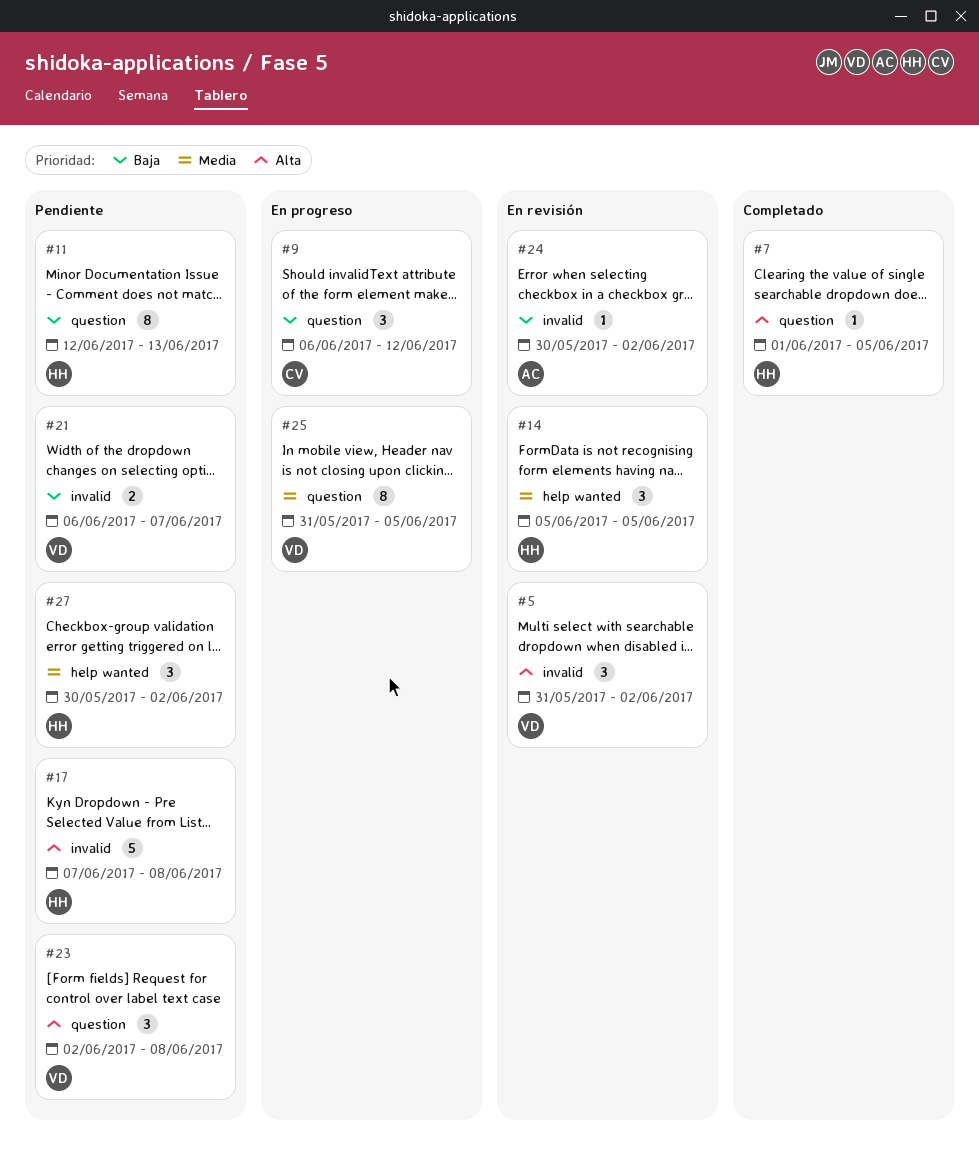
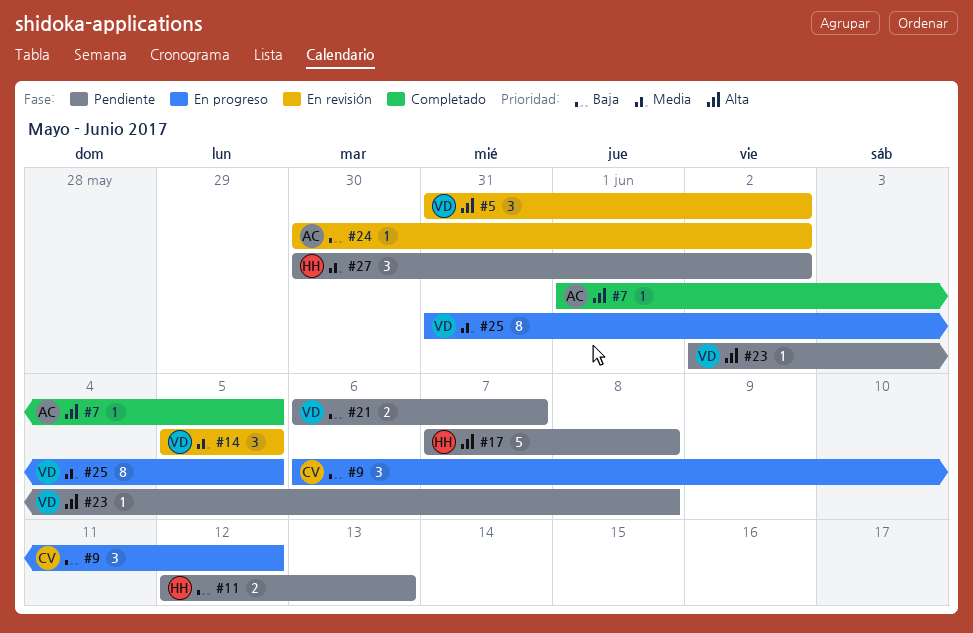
#7, owner: HH -> AC
#11, estimate: 8 -> 2
#14, owner: HH -> VD
#23, estimate: 3 -> 1

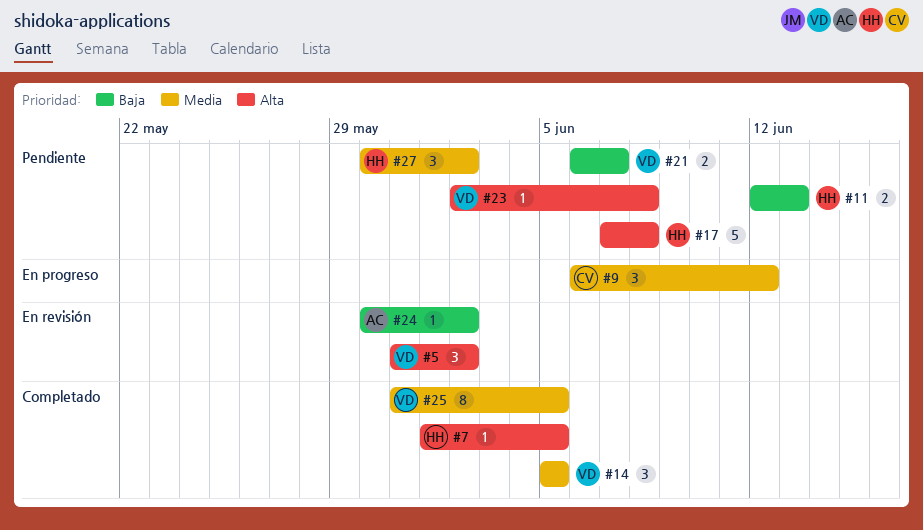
#7, owner: AC -> HH
#9, priority: Baja -> Media
#14, status: En revisión -> Completado
#25, status: En progreso -> Completado

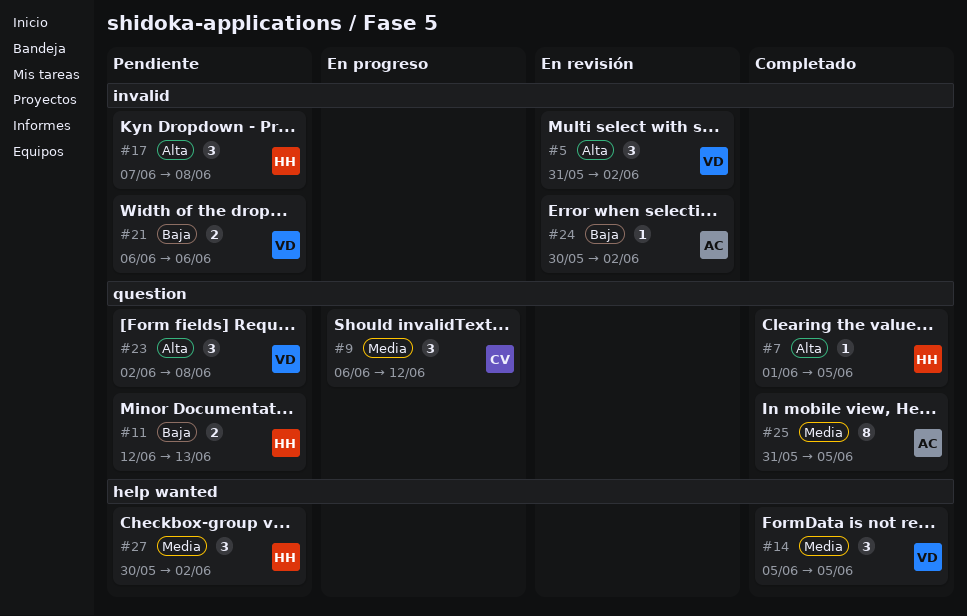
#17, estimate: 5 -> 3
#21, due: Jun 7 -> Jun 6
#23, estimate: 1 -> 3
#25, owner: VD -> AC

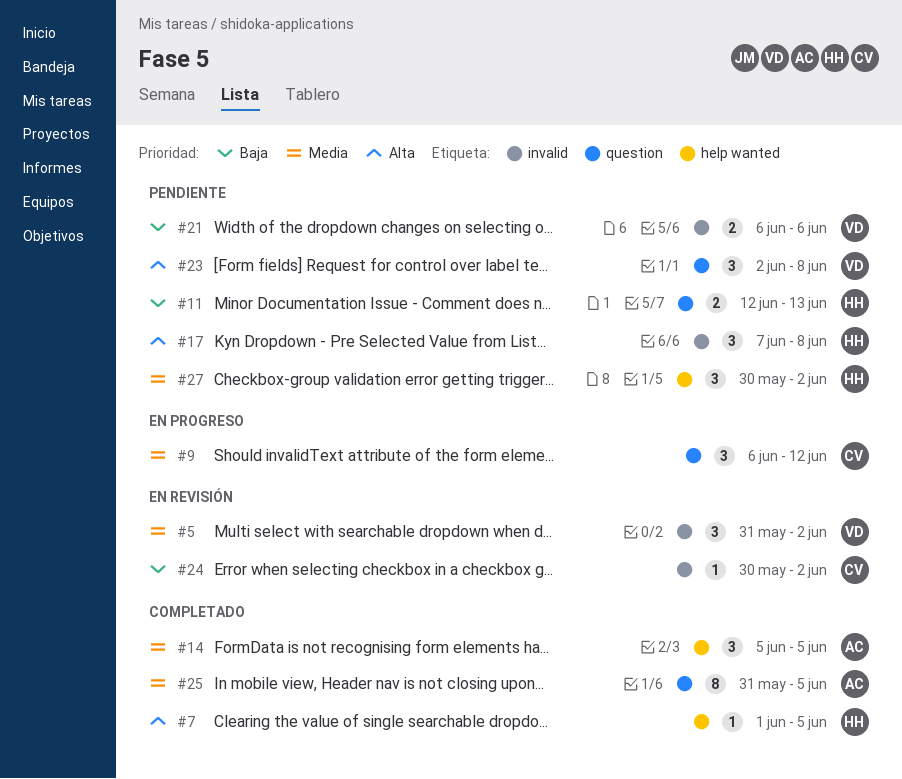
#5, priority: Alta -> Media
#7, label: question -> help wanted
#14, owner: VD -> AC
#24, owner: AC -> CV

